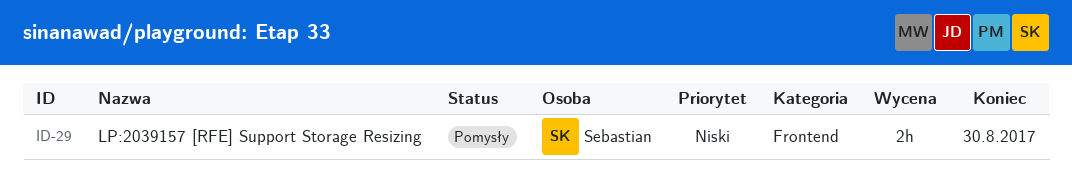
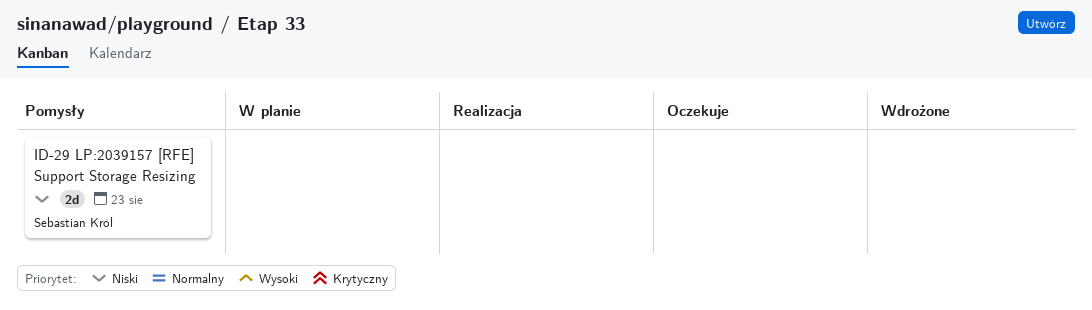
ID-29, estimate: 2h -> 2d
ID-29, due: Aug 30 -> Aug 23

